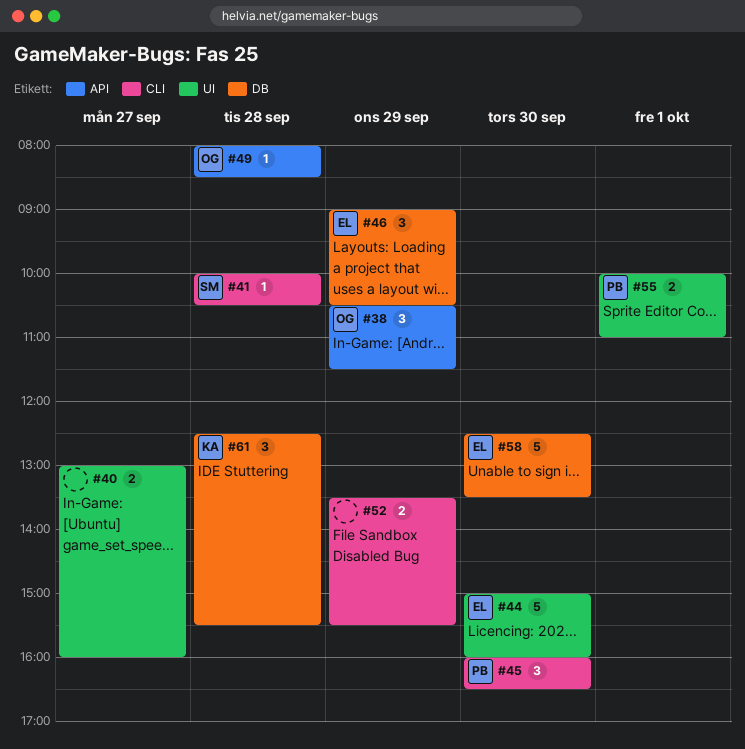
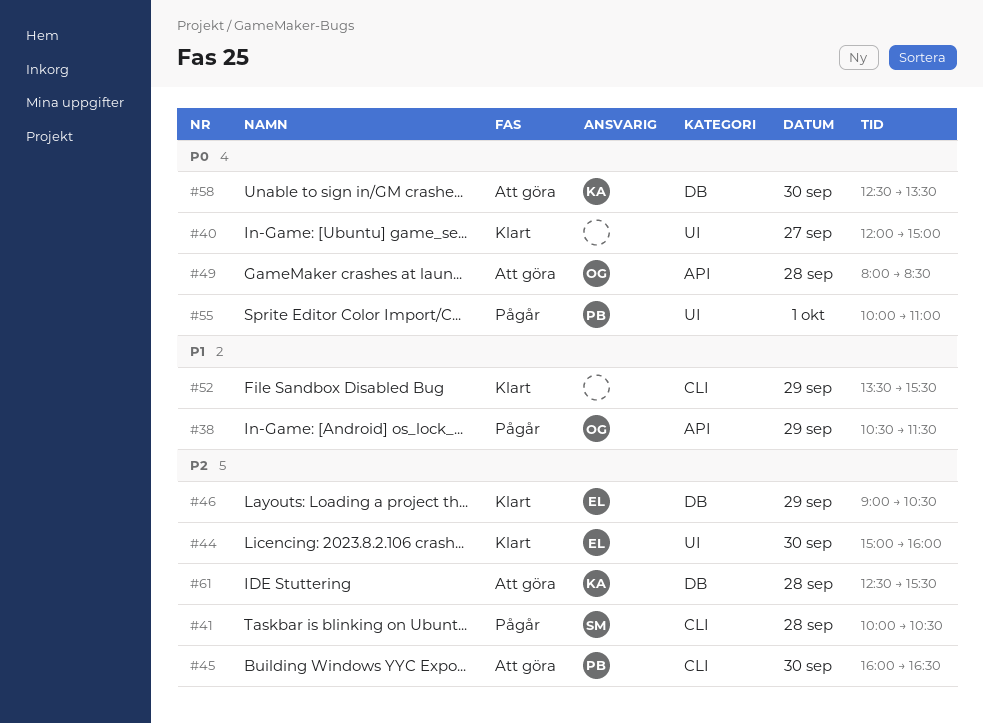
#40, begins: 13:00 -> 12:00
#40, ends: 16:00 -> 15:00
#58, owner: EL -> KA

